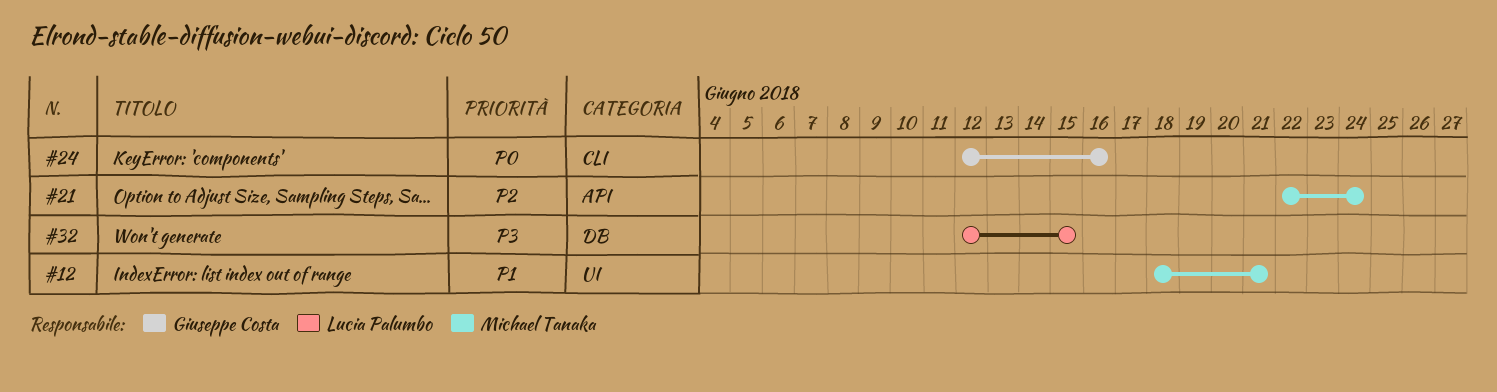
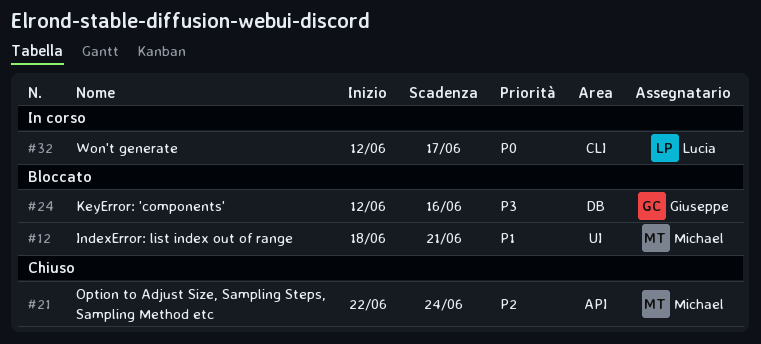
#24, priority: P0 -> P3
#24, label: CLI -> DB
#32, priority: P3 -> P0
#32, label: DB -> CLI
#32, due: Jun 15 -> Jun 17

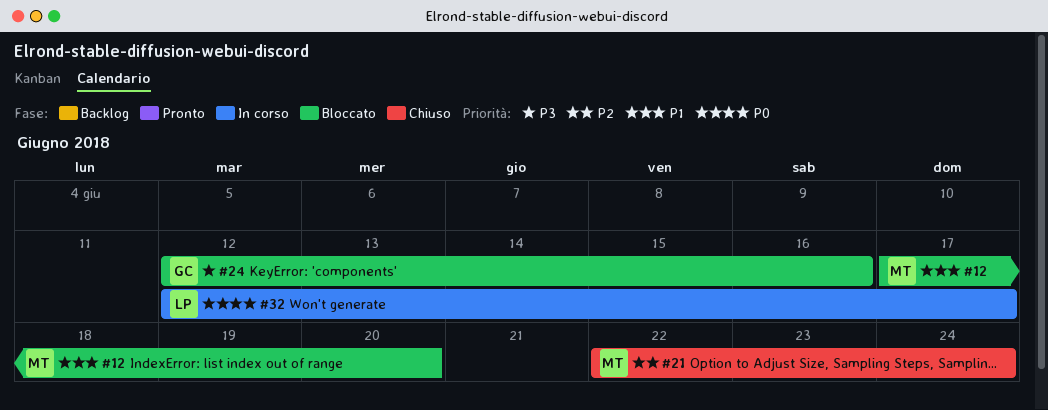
#12, start: Jun 18 -> Jun 17
#12, due: Jun 21 -> Jun 20

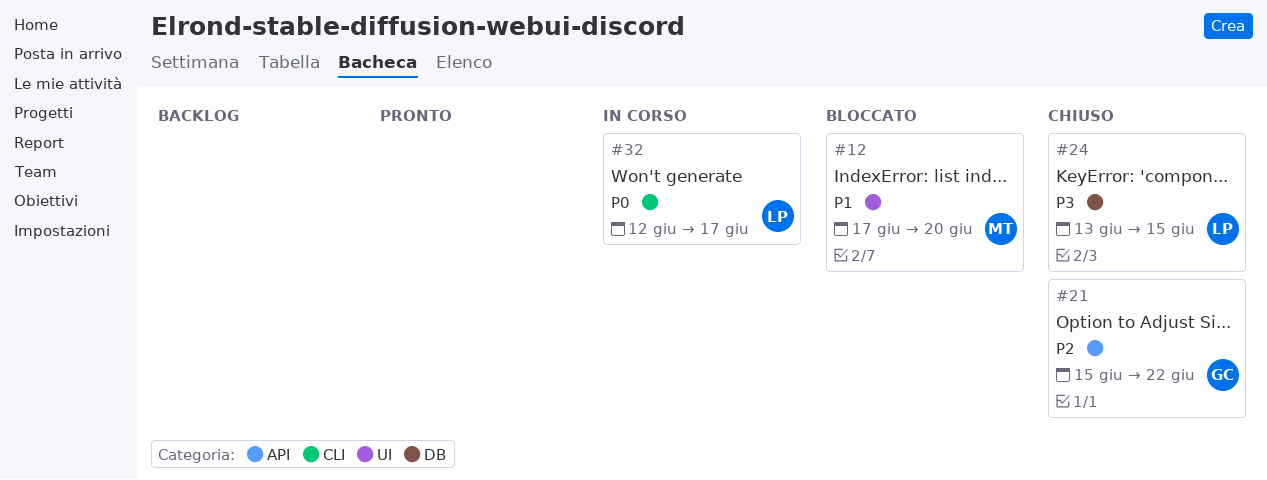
#21, owner: MT -> GC
#21, start: Jun 22 -> Jun 15
#21, due: Jun 24 -> Jun 22
#24, status: Bloccato -> Chiuso
#24, owner: GC -> LP
#24, start: Jun 12 -> Jun 13
#24, due: Jun 16 -> Jun 15

